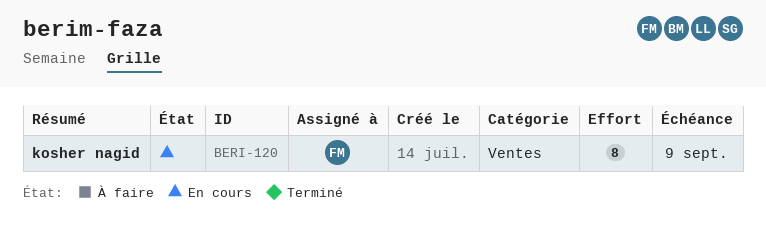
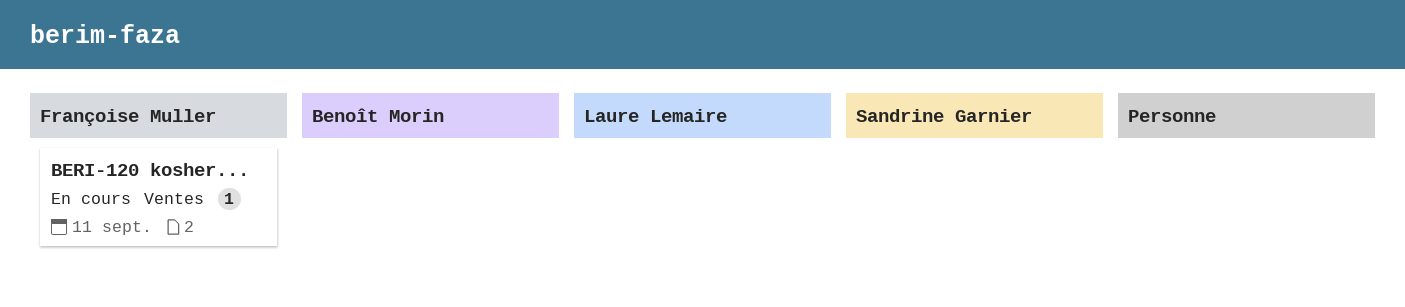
BERI-120, estimate: 8 -> 1
BERI-120, due: Sep 9 -> Sep 11

